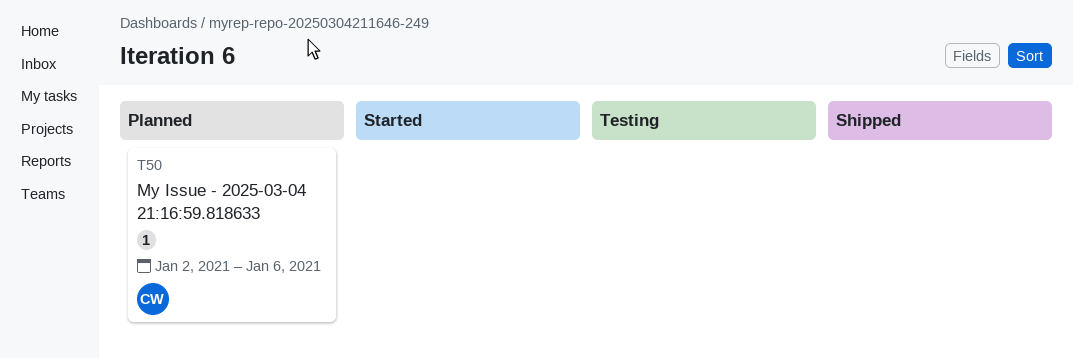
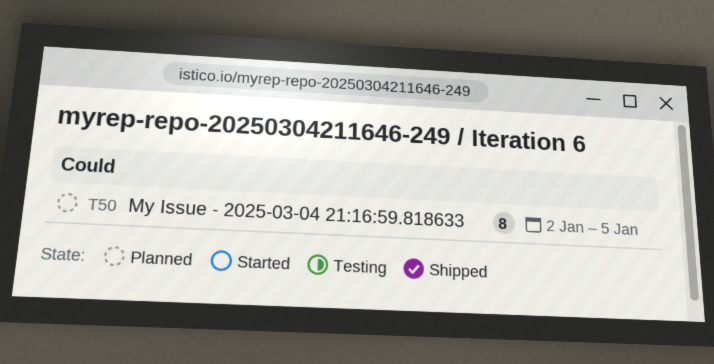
T50, estimate: 1 -> 8
T50, due: Jan 6 -> Jan 5

